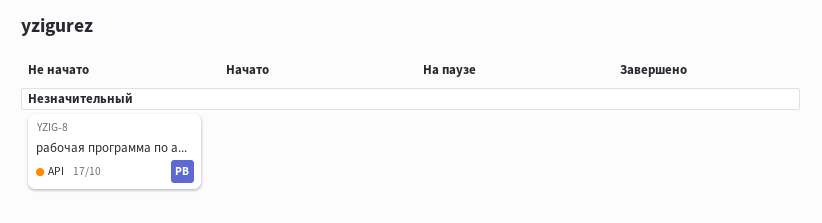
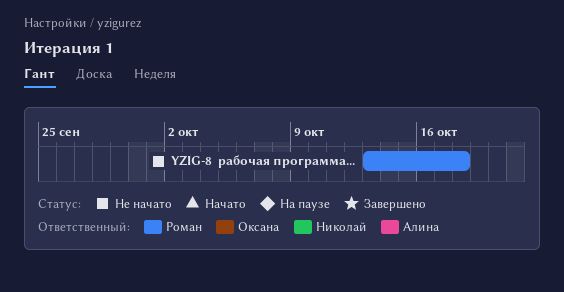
YZIG-8, due: Oct 17 -> Oct 18

